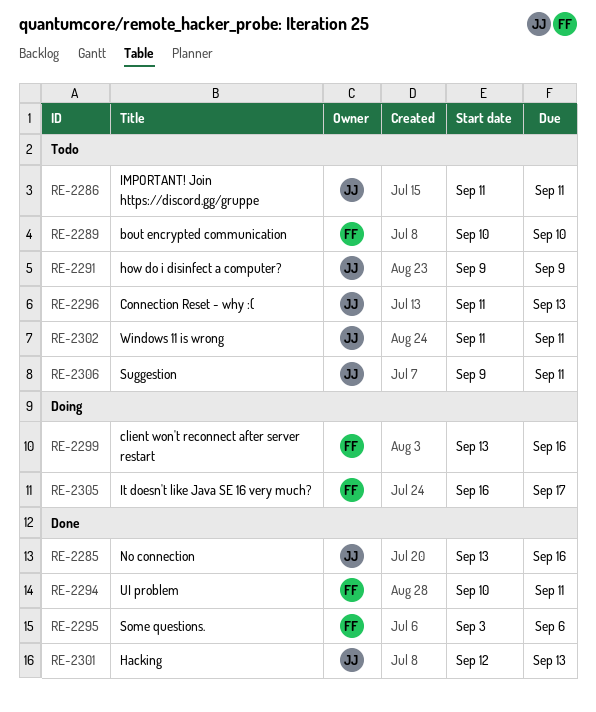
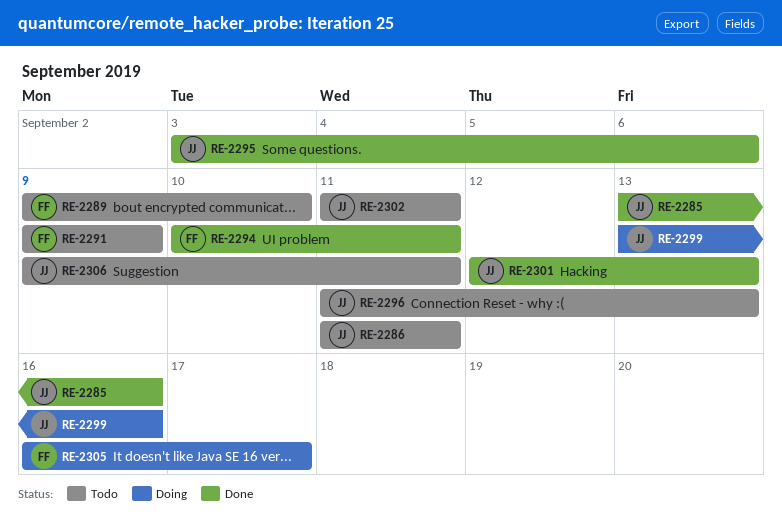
RE-2289, start: Sep 10 -> Sep 9
RE-2291, owner: JJ -> FF
RE-2295, owner: FF -> JJ
RE-2299, owner: FF -> JJ

